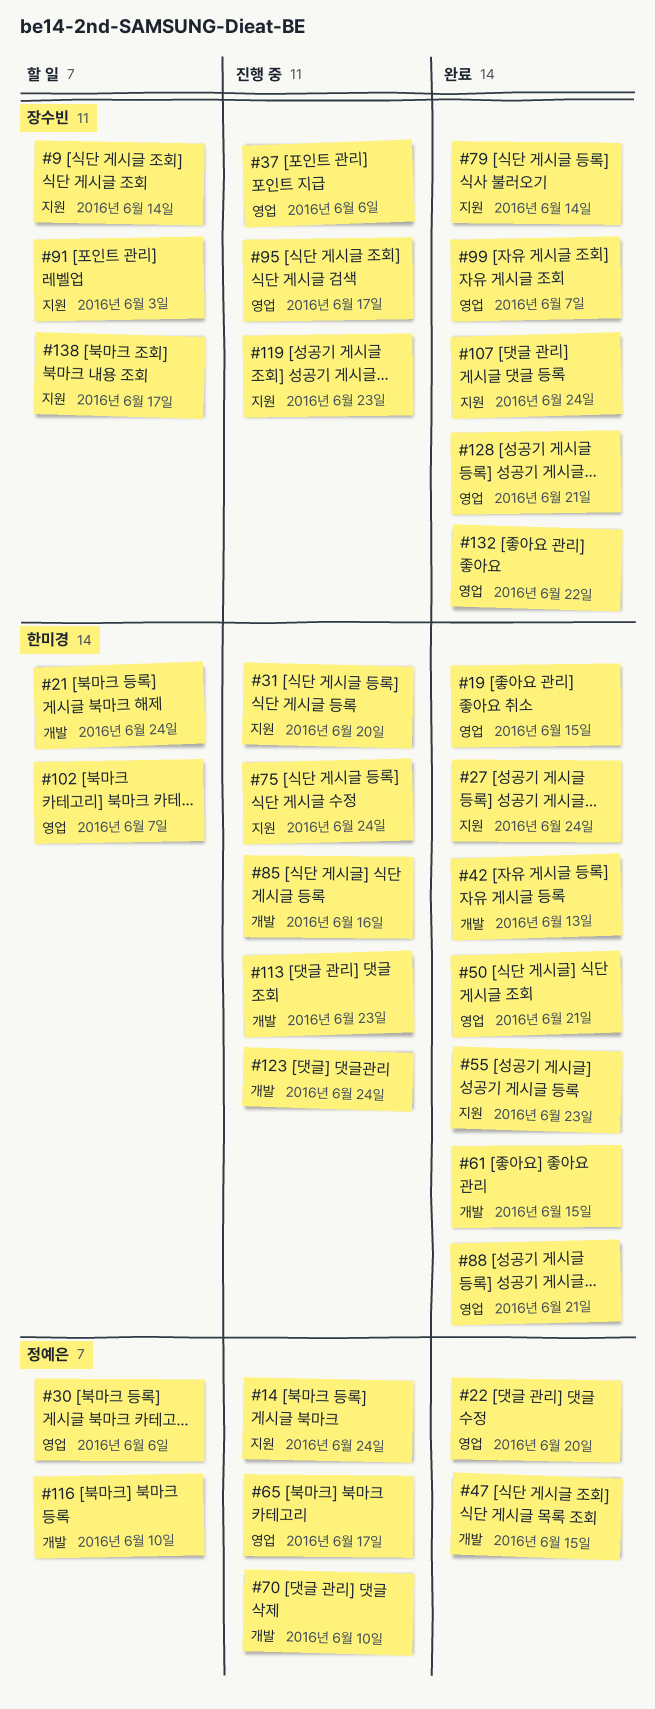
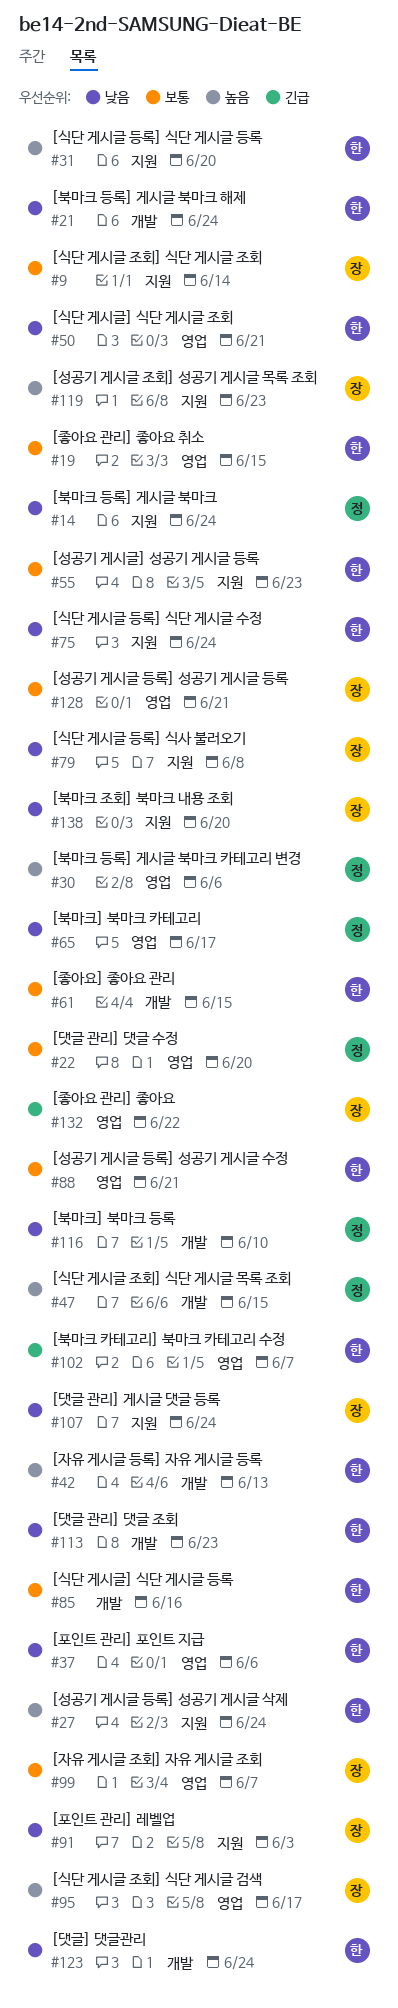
#37, owner: 장수빈 -> 한미경
#70: present -> none
#79, due: Jun 14 -> Jun 8
#138, due: Jun 17 -> Jun 20

